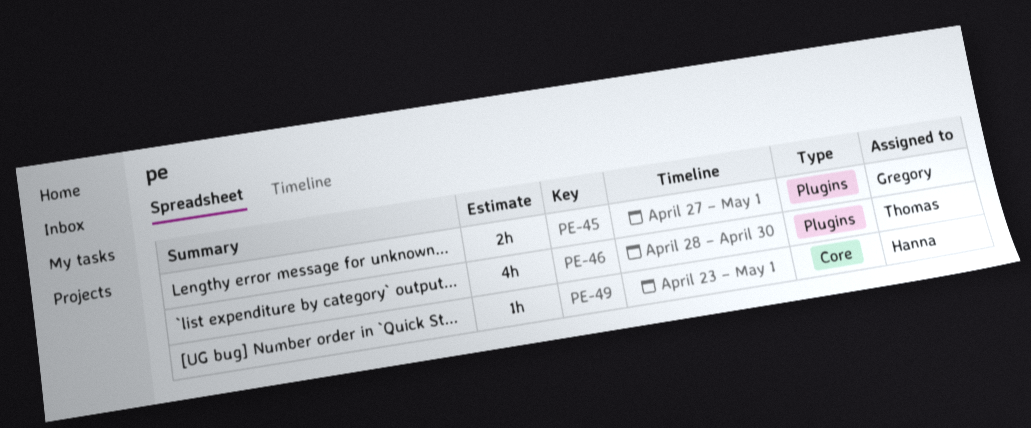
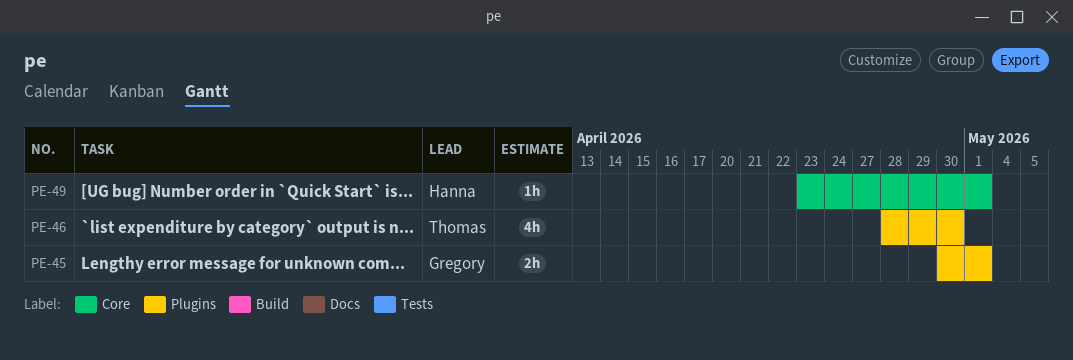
PE-45, start: Apr 27 -> Apr 30

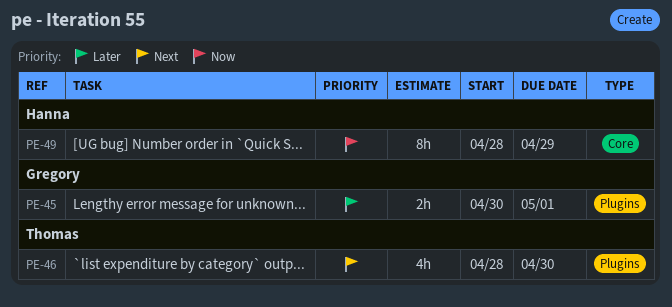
PE-49, estimate: 1h -> 8h
PE-49, start: Apr 23 -> Apr 28
PE-49, due: May 1 -> Apr 29

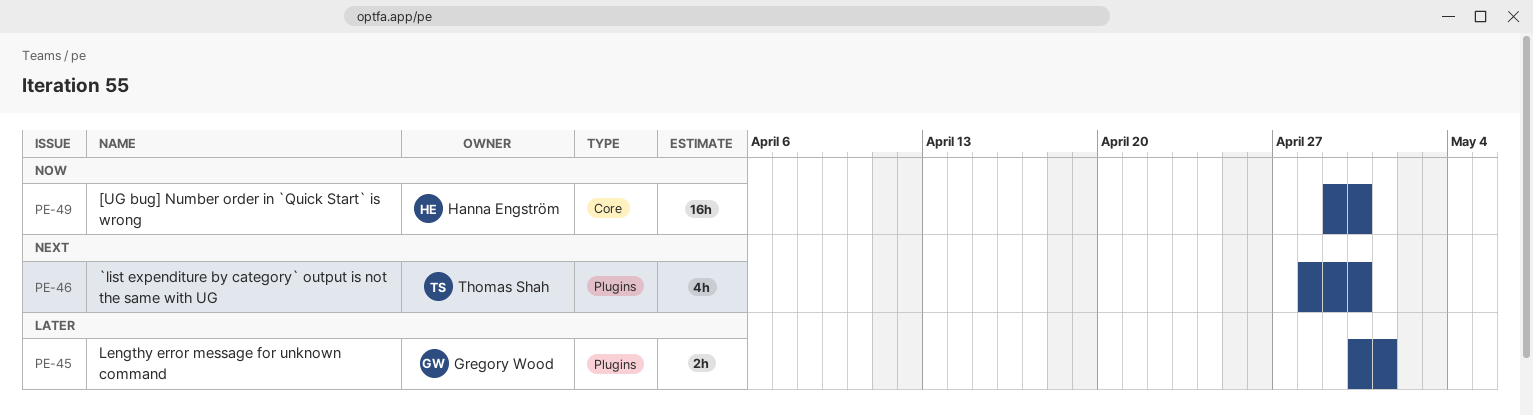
PE-49, estimate: 8h -> 16h
PE-49, start: Apr 28 -> Apr 29
PE-49, due: Apr 29 -> Apr 30

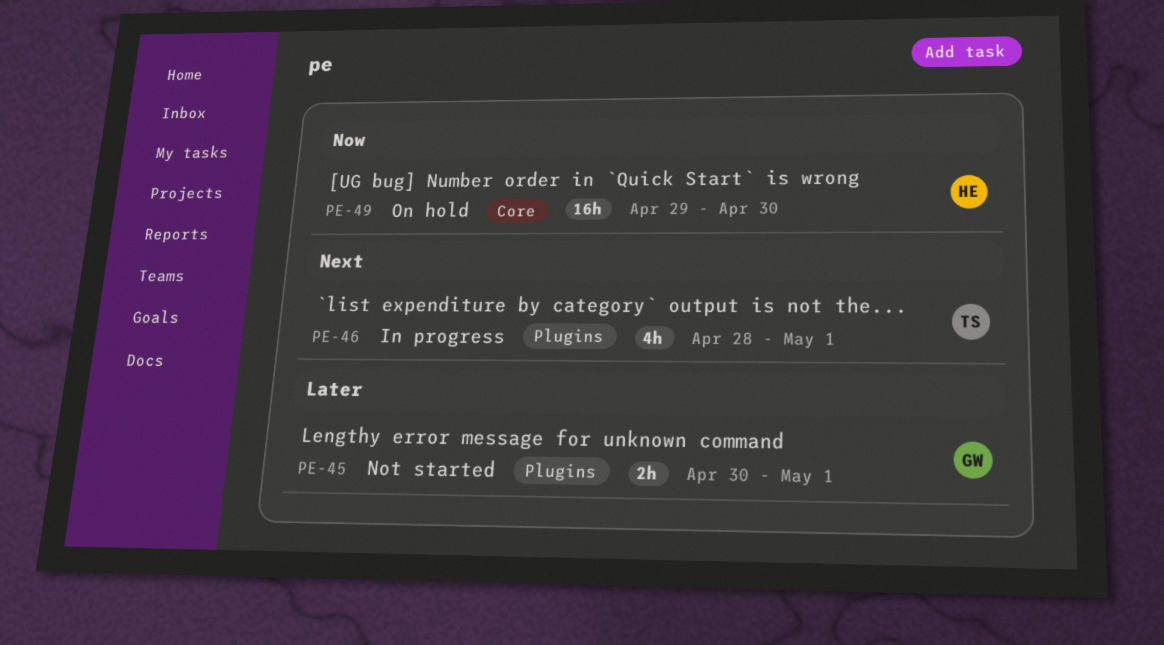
PE-46, due: Apr 30 -> May 1

